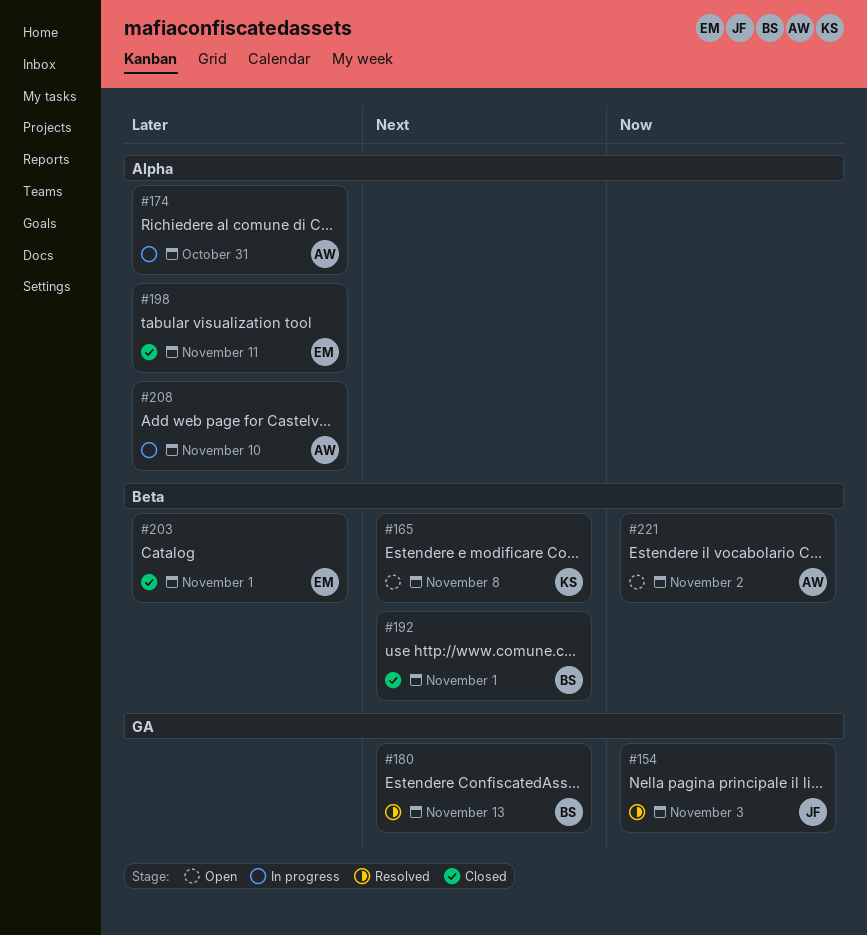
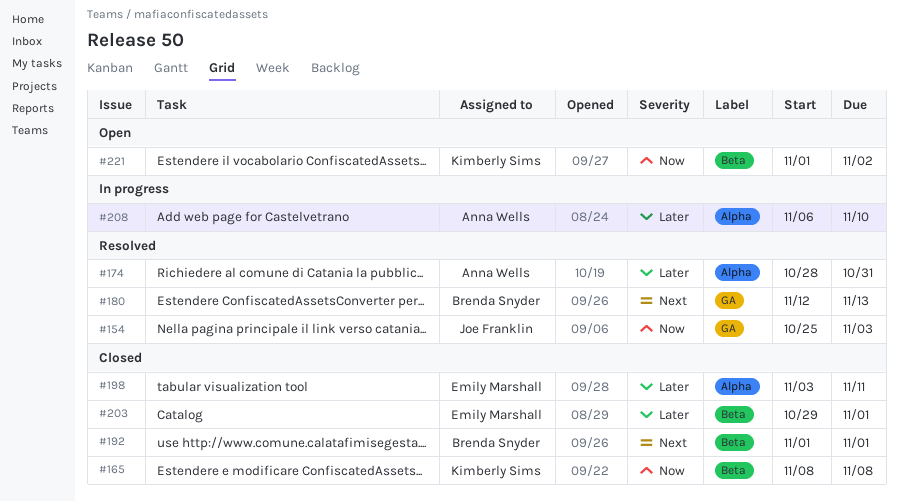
#165, status: Open -> Closed
#165, priority: Next -> Now
#174, status: In progress -> Resolved
#221, owner: Anna Wells -> Kimberly Sims

